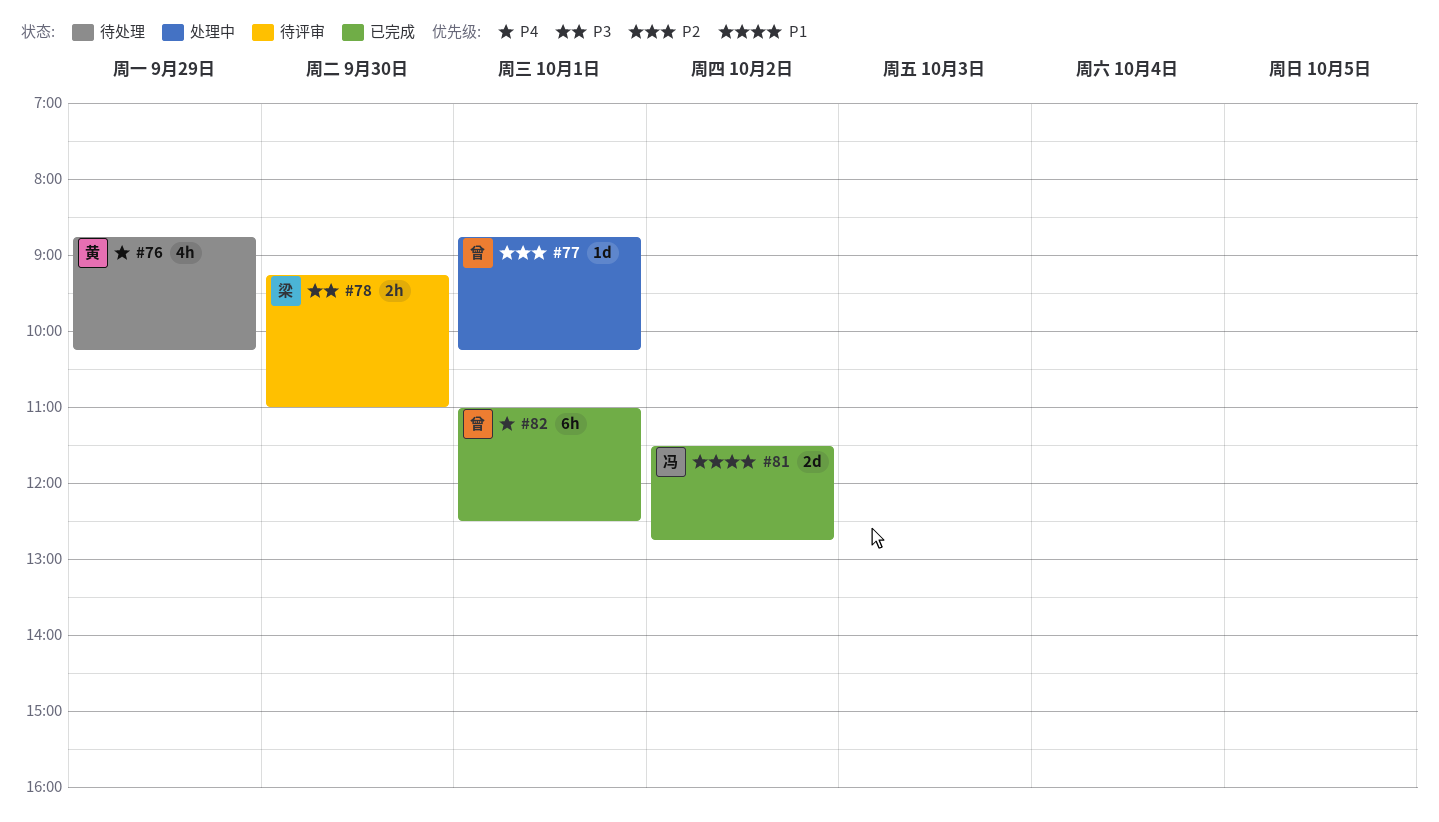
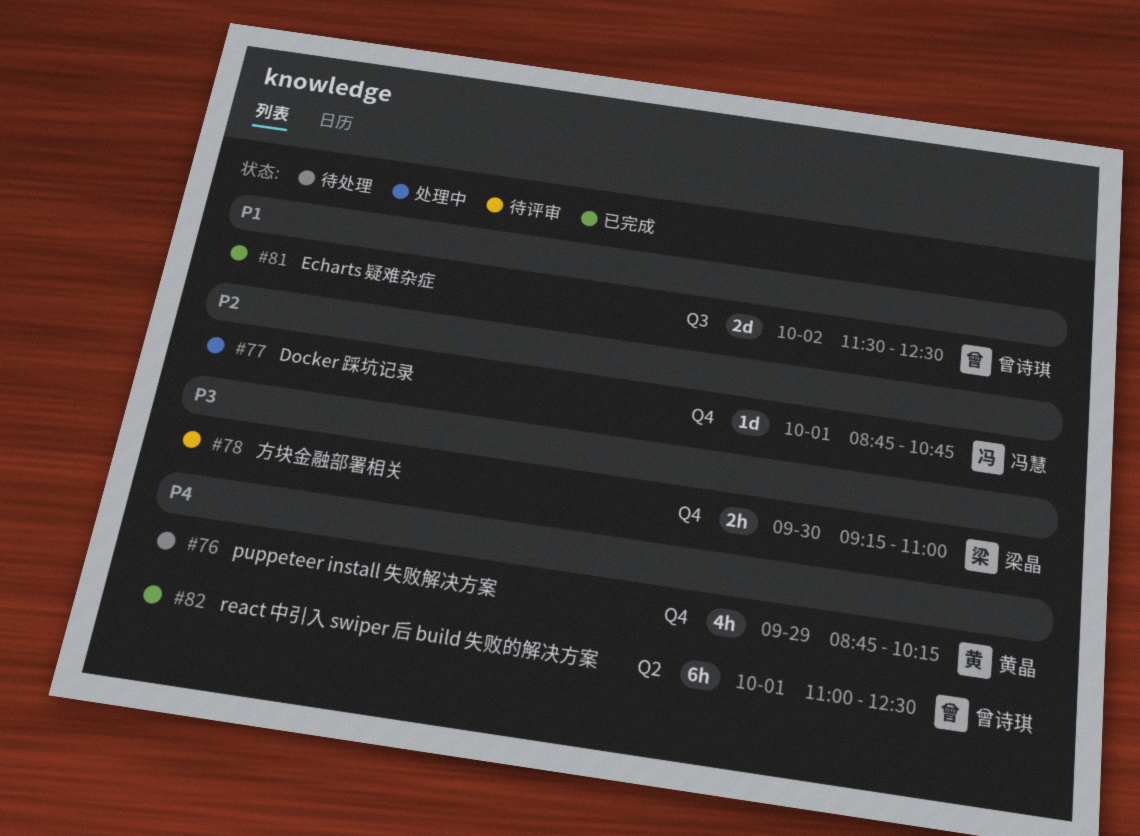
#77, owner: 曾诗琪 -> 冯慧
#77, ends: 10:15 -> 10:45
#81, owner: 冯慧 -> 曾诗琪
#81, ends: 12:45 -> 12:30

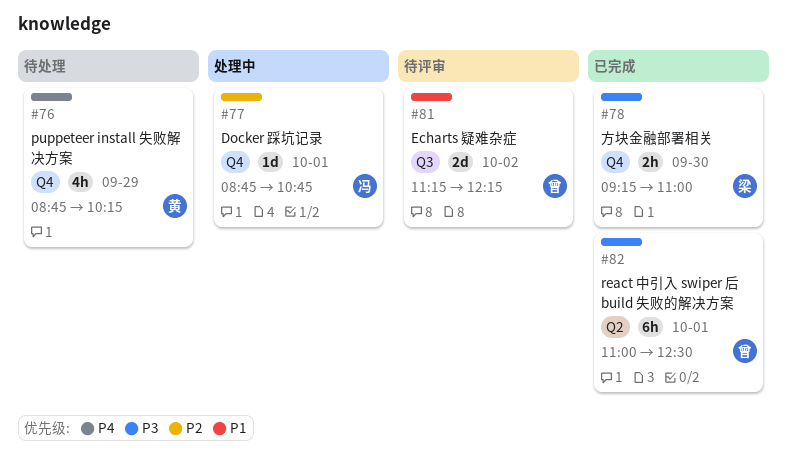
#78, status: 待评审 -> 已完成
#81, status: 已完成 -> 待评审
#81, begins: 11:30 -> 11:15
#81, ends: 12:30 -> 12:15
#82, priority: P4 -> P3

